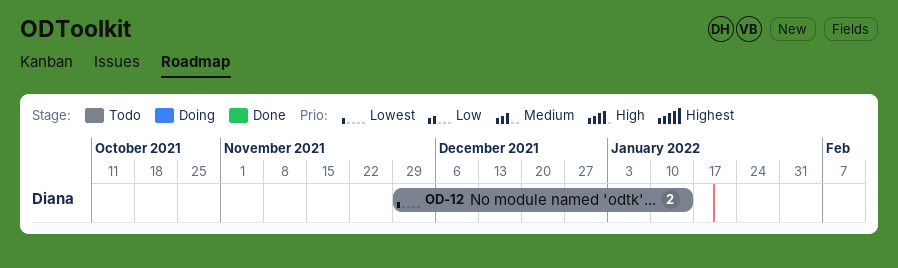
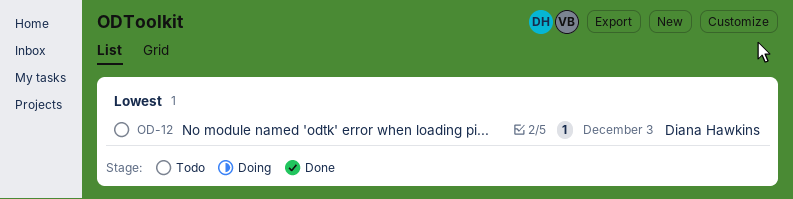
OD-12, estimate: 2 -> 1
OD-12, due: Jan 14 -> Dec 3

